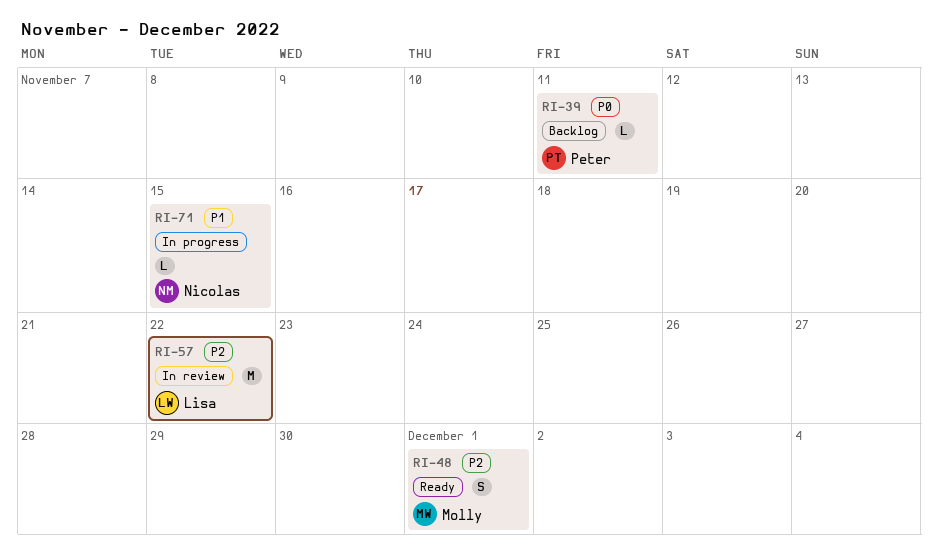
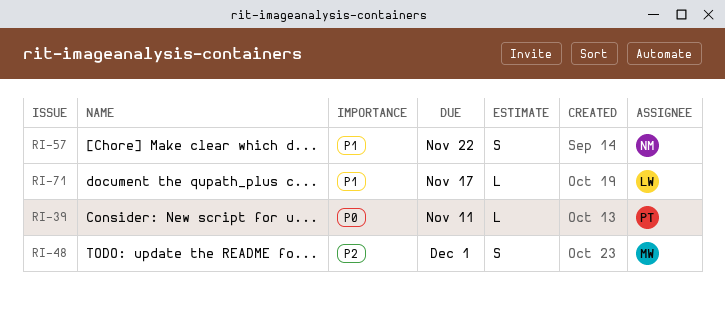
RI-57, owner: Lisa -> Nicolas
RI-57, priority: P2 -> P1
RI-57, estimate: M -> S
RI-71, owner: Nicolas -> Lisa
RI-71, due: Nov 15 -> Nov 17

